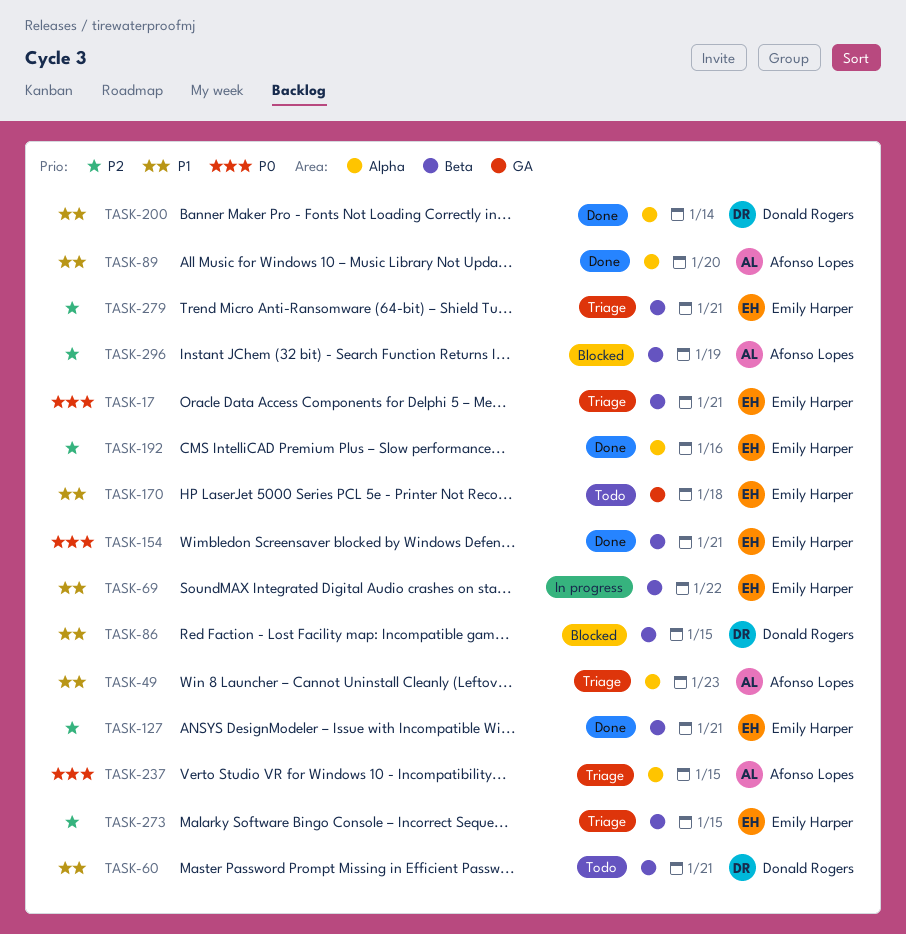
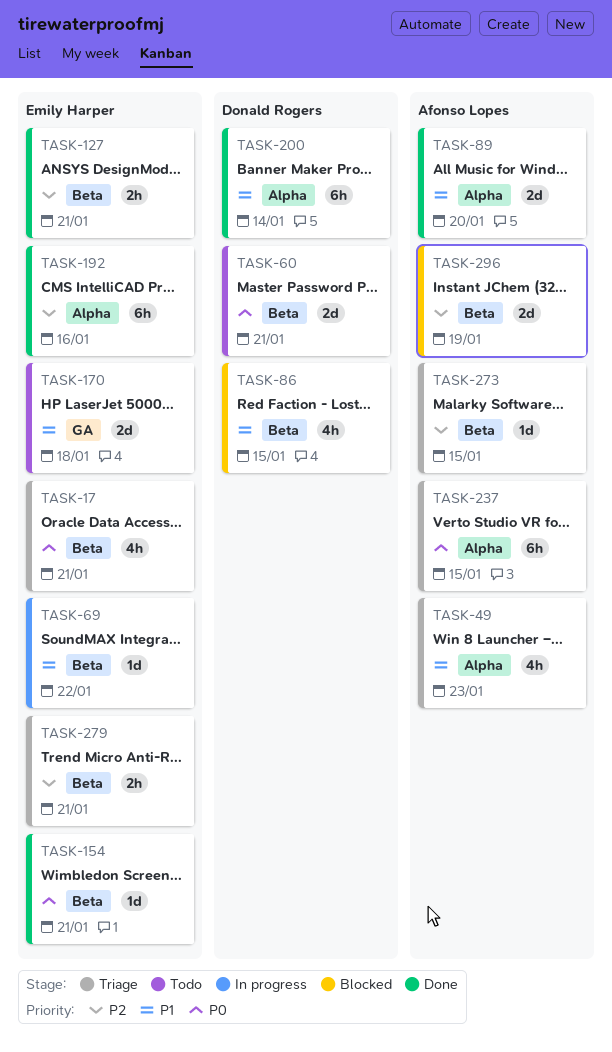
TASK-60, priority: P1 -> P0
TASK-273, owner: Emily Harper -> Afonso Lopes

